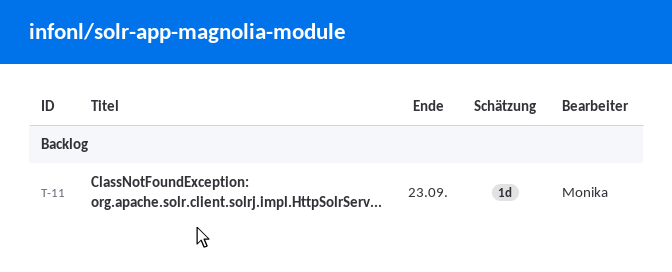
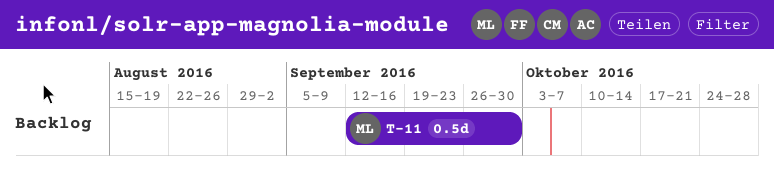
T-11, estimate: 1d -> 0.5d
T-11, due: Sep 23 -> Sep 30

